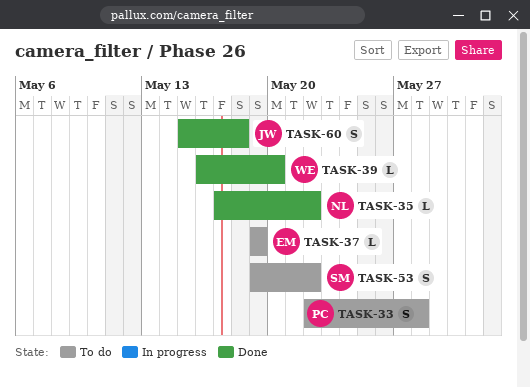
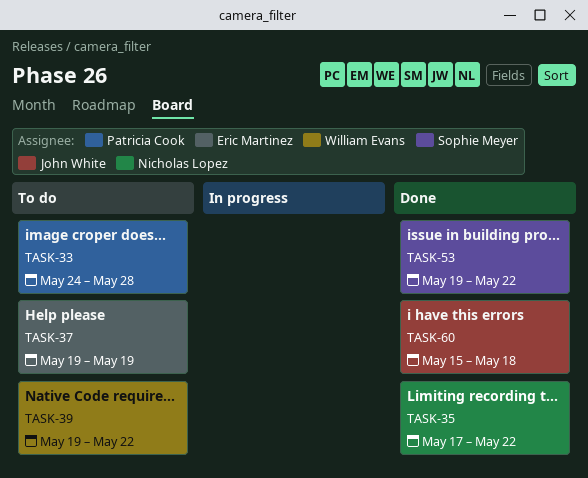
TASK-33, start: May 22 -> May 24
TASK-39, status: Done -> To do
TASK-39, start: May 16 -> May 19
TASK-39, due: May 20 -> May 22
TASK-53, status: To do -> Done

